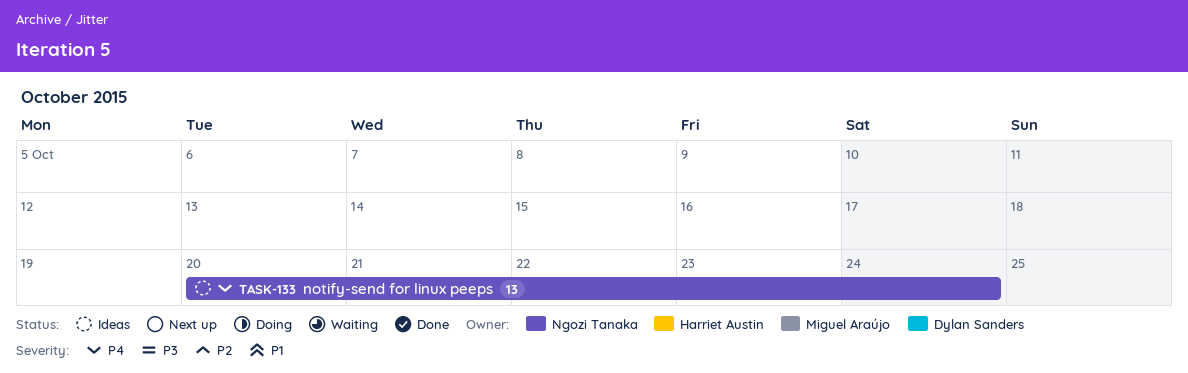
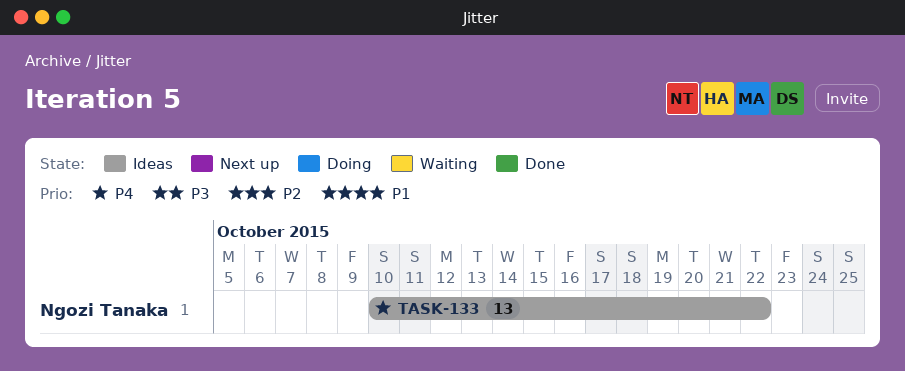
TASK-133, start: Oct 20 -> Oct 10
TASK-133, due: Oct 24 -> Oct 22

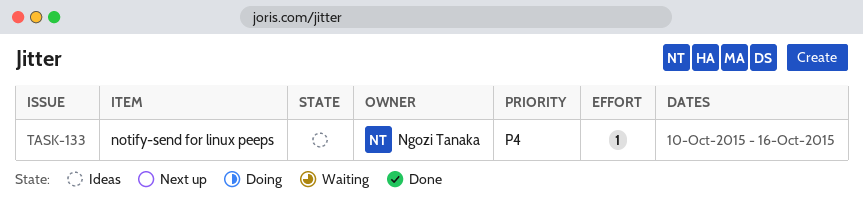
TASK-133, estimate: 13 -> 1
TASK-133, due: Oct 22 -> Oct 16

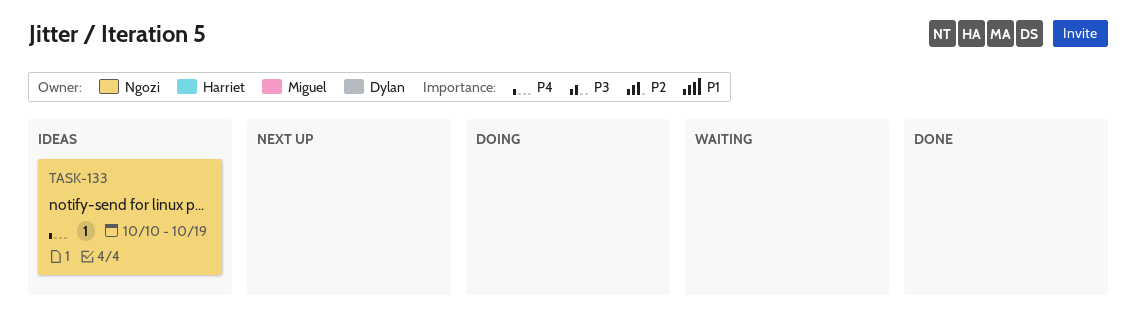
TASK-133, due: Oct 16 -> Oct 19

